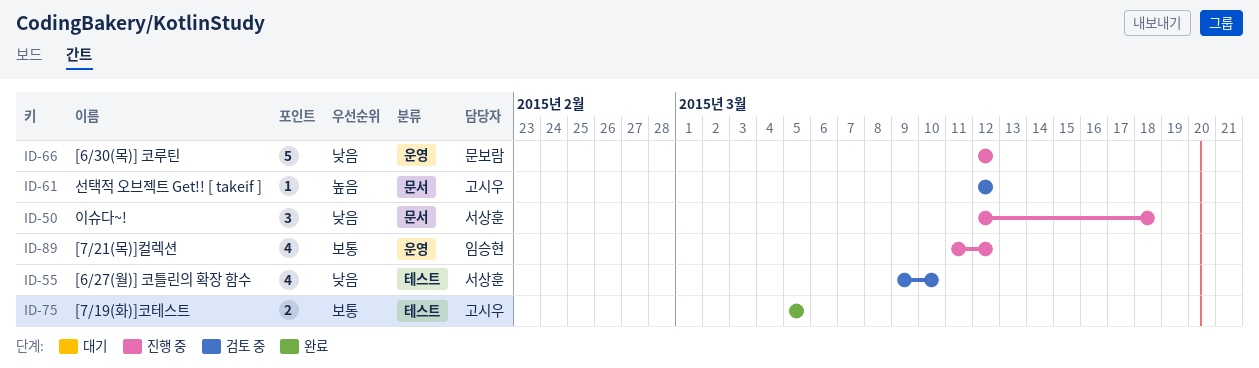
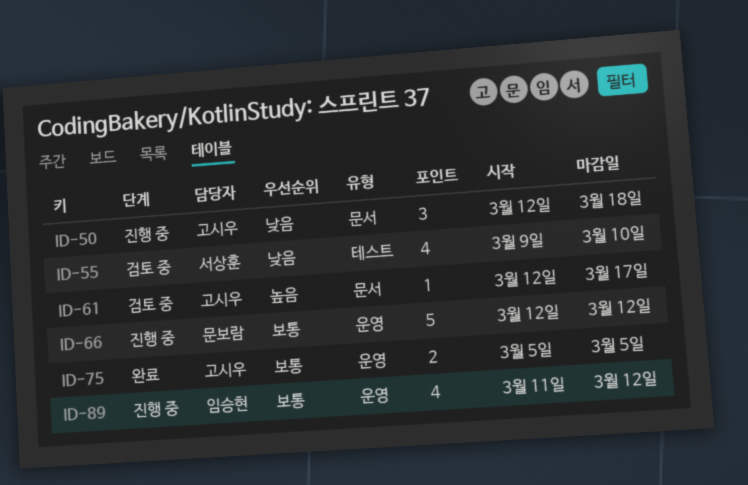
ID-50, owner: 서상훈 -> 고시우
ID-61, due: Mar 12 -> Mar 17
ID-66, priority: 낮음 -> 보통
ID-75, label: 테스트 -> 운영

